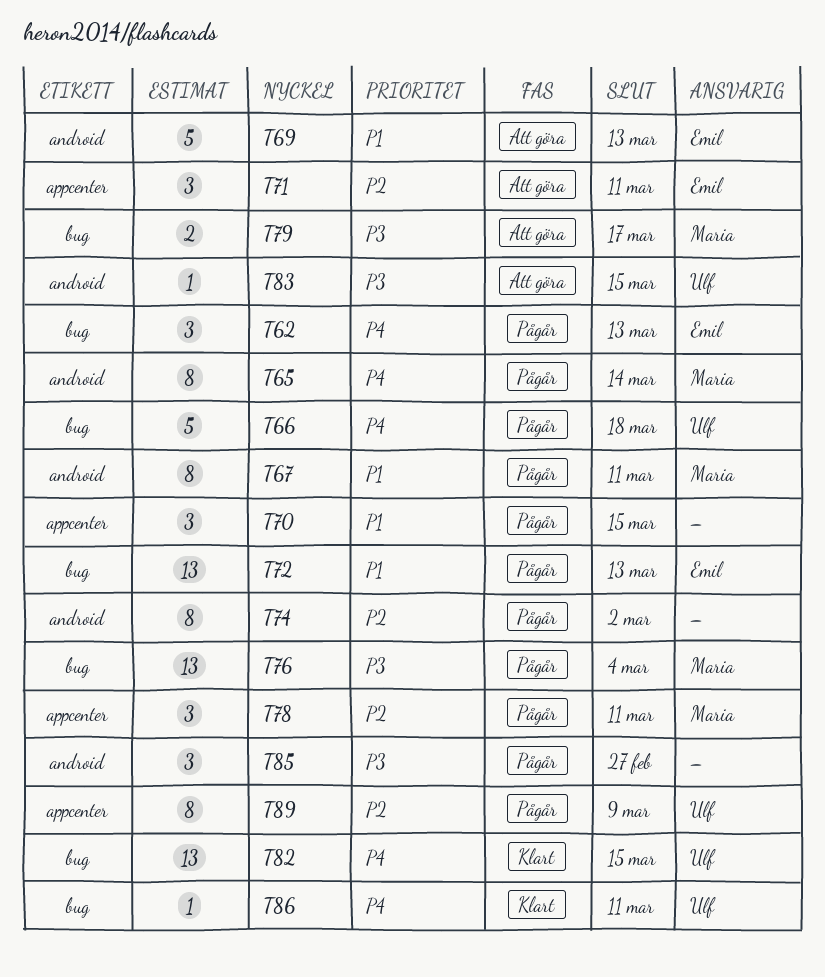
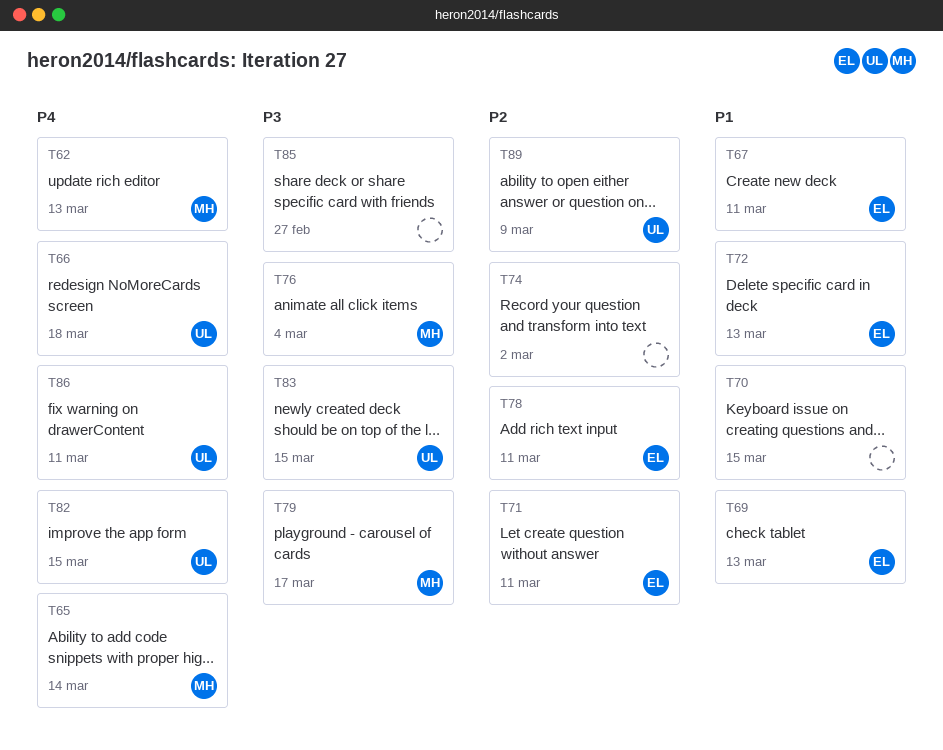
T62, owner: Emil -> Maria
T67, owner: Maria -> Emil
T78, owner: Maria -> Emil

